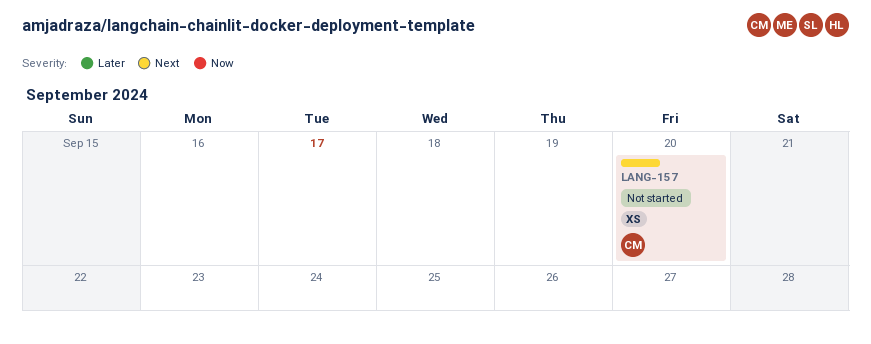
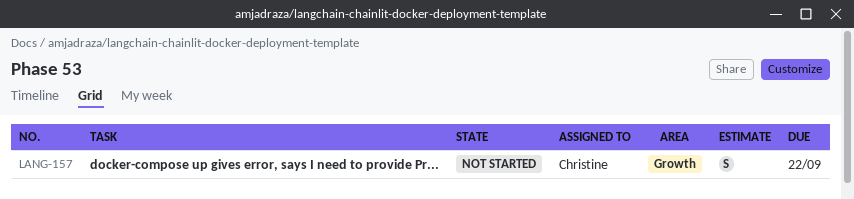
LANG-157, estimate: XS -> S
LANG-157, due: Sep 20 -> Sep 22

